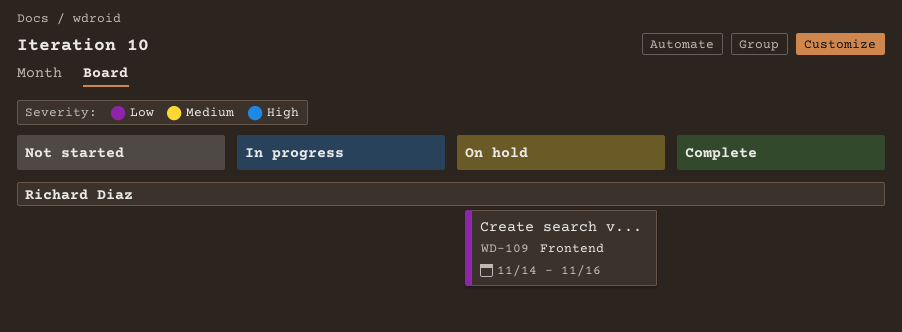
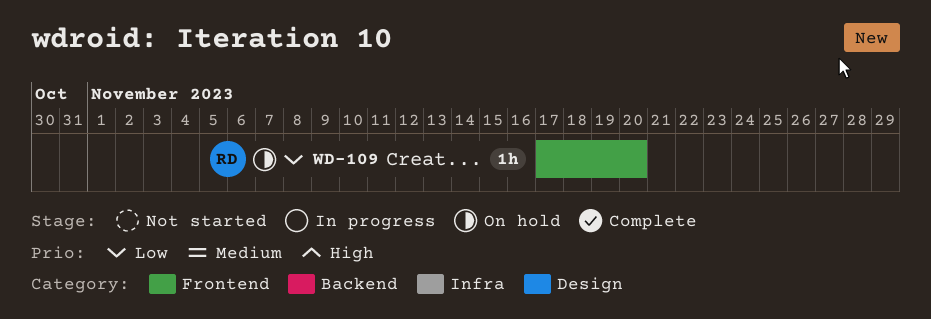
WD-109, start: Nov 14 -> Nov 17
WD-109, due: Nov 16 -> Nov 20

